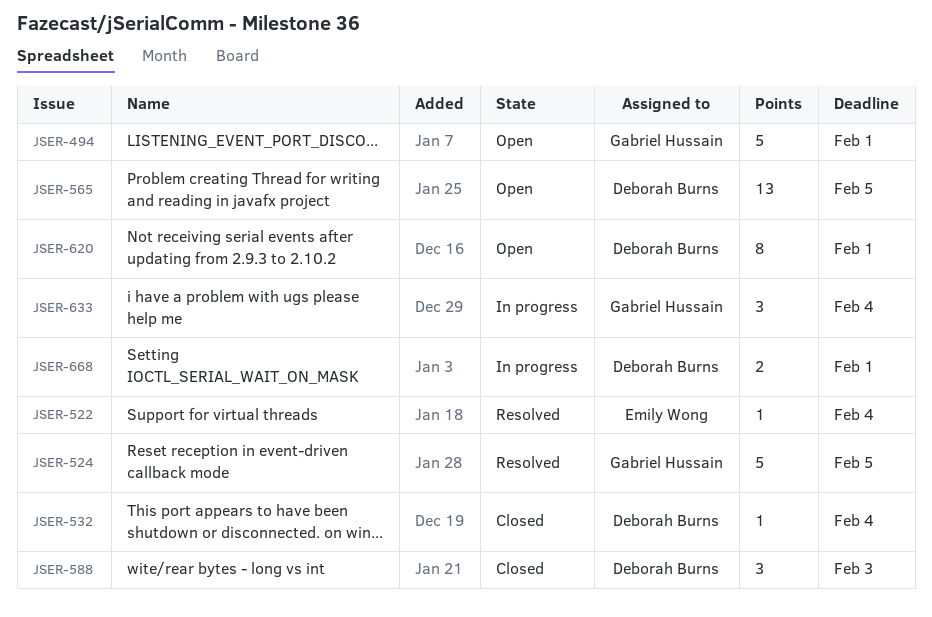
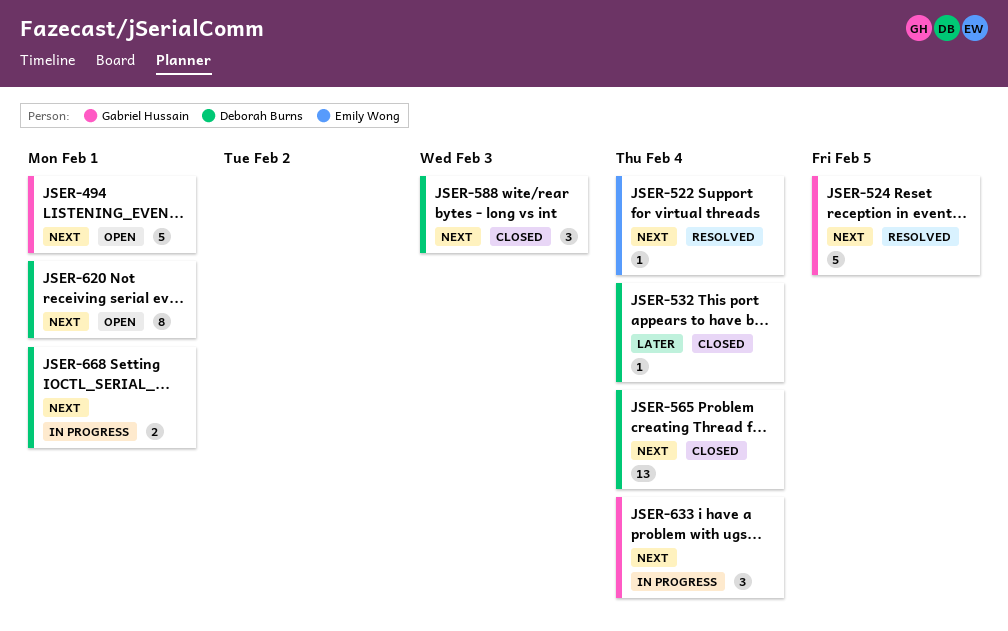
JSER-565, status: Open -> Closed
JSER-565, due: Feb 5 -> Feb 4

